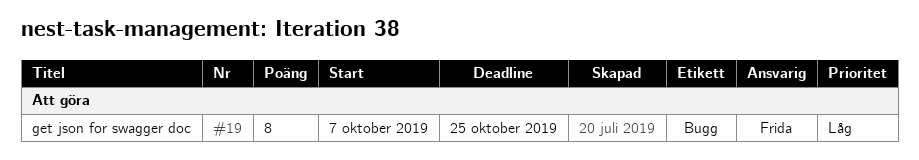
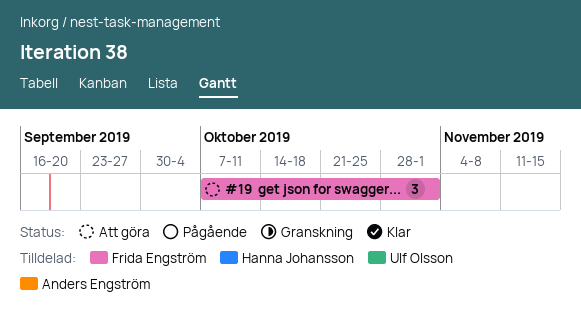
#19, estimate: 8 -> 3
#19, due: Oct 25 -> Nov 1

